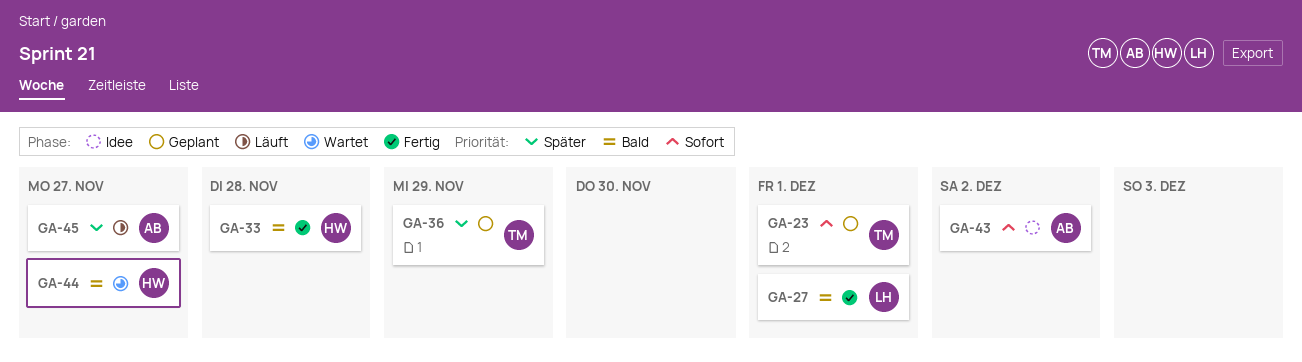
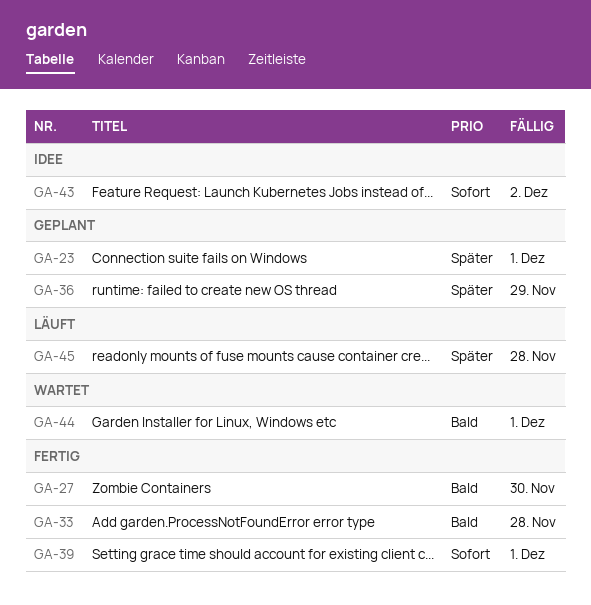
GA-23, priority: Sofort -> Später
GA-27, due: Dec 1 -> Nov 30
GA-39: none -> present
GA-44, due: Nov 27 -> Dec 1
GA-45, due: Nov 27 -> Nov 28

